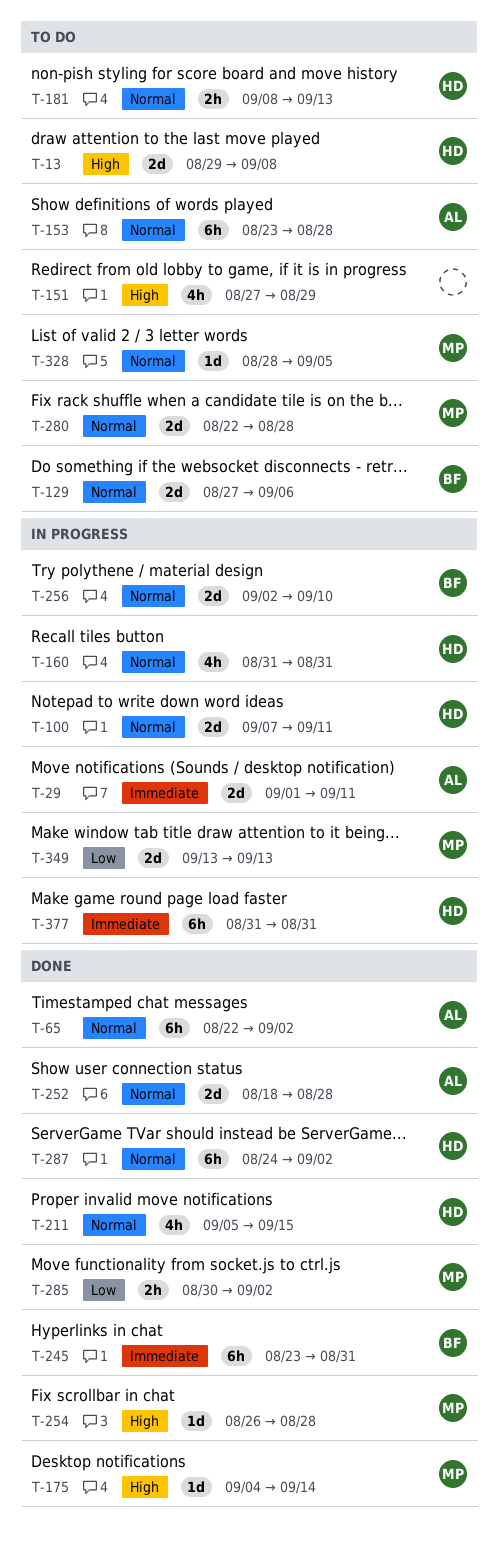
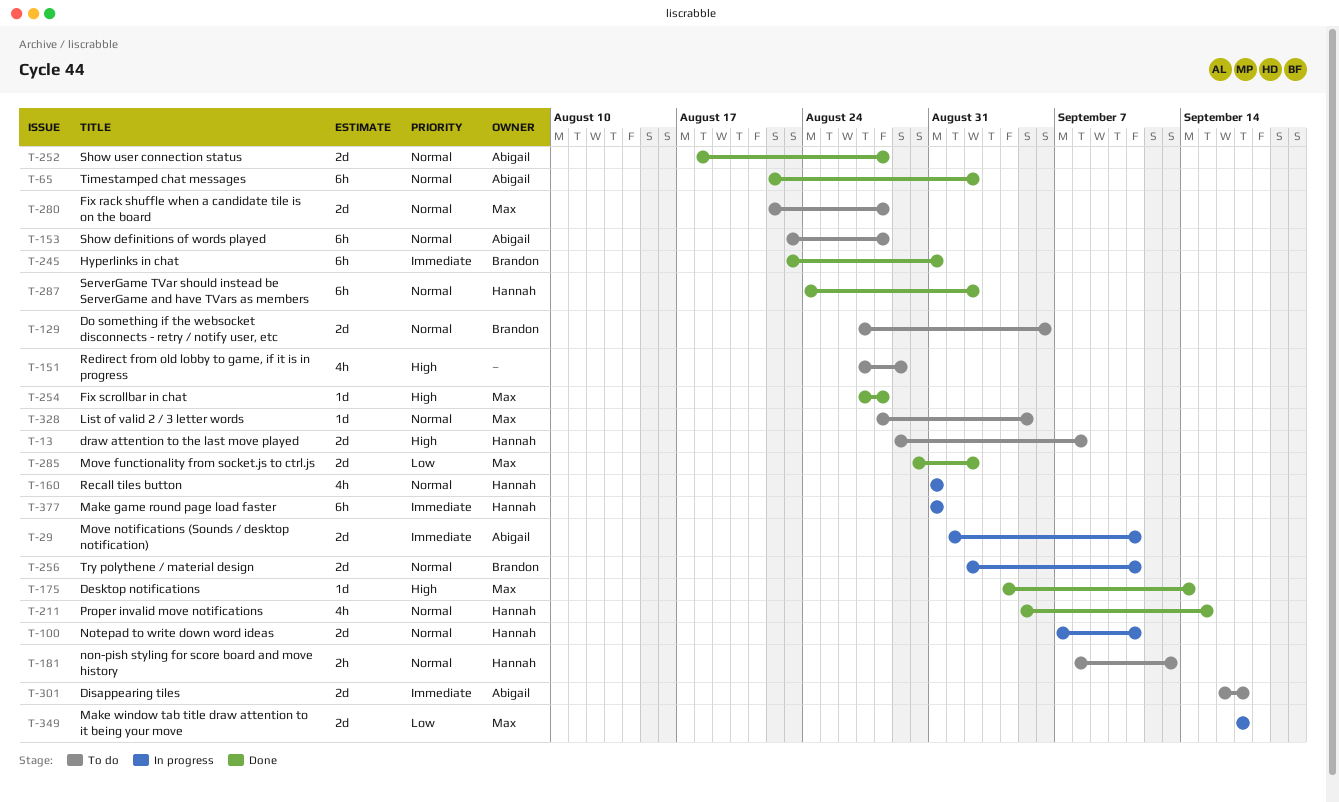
T-254, start: Aug 26 -> Aug 27
T-256, due: Sep 10 -> Sep 11
T-285, estimate: 2h -> 2d
T-301: none -> present
T-349, start: Sep 13 -> Sep 17
T-349, due: Sep 13 -> Sep 17

